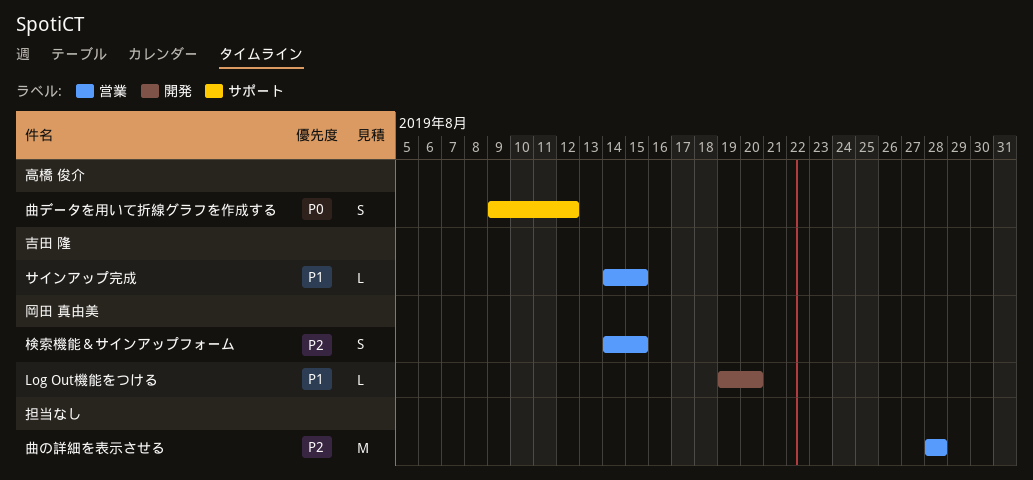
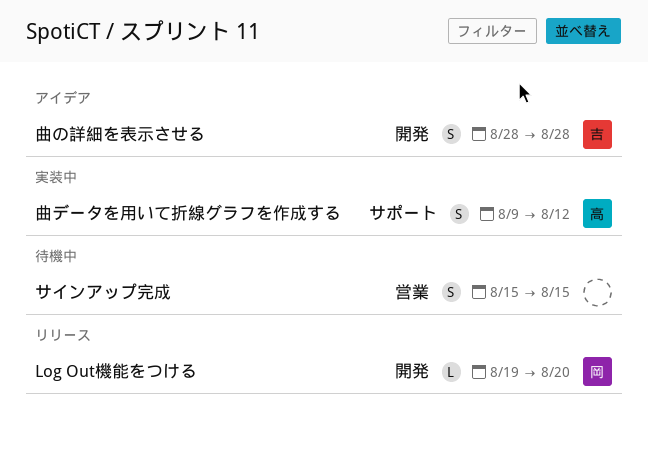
サインアップ完成, owner: 吉田 隆 -> none
サインアップ完成, estimate: L -> S
サインアップ完成, start: Aug 14 -> Aug 15
曲の詳細を表示させる, owner: none -> 吉田 隆
曲の詳細を表示させる, label: 営業 -> 開発
曲の詳細を表示させる, estimate: M -> S
検索機能＆サインアップフォーム: present -> none

